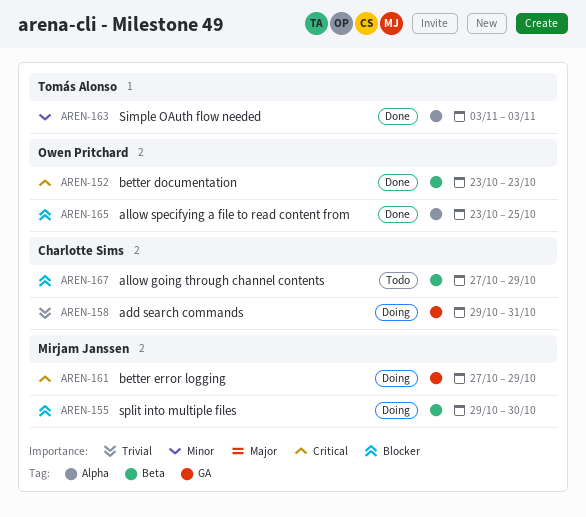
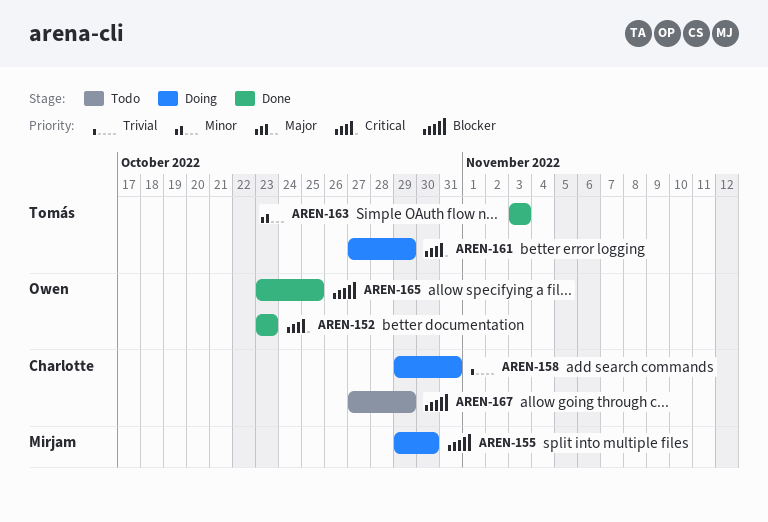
AREN-161, owner: Mirjam Janssen -> Tomás Alonso

